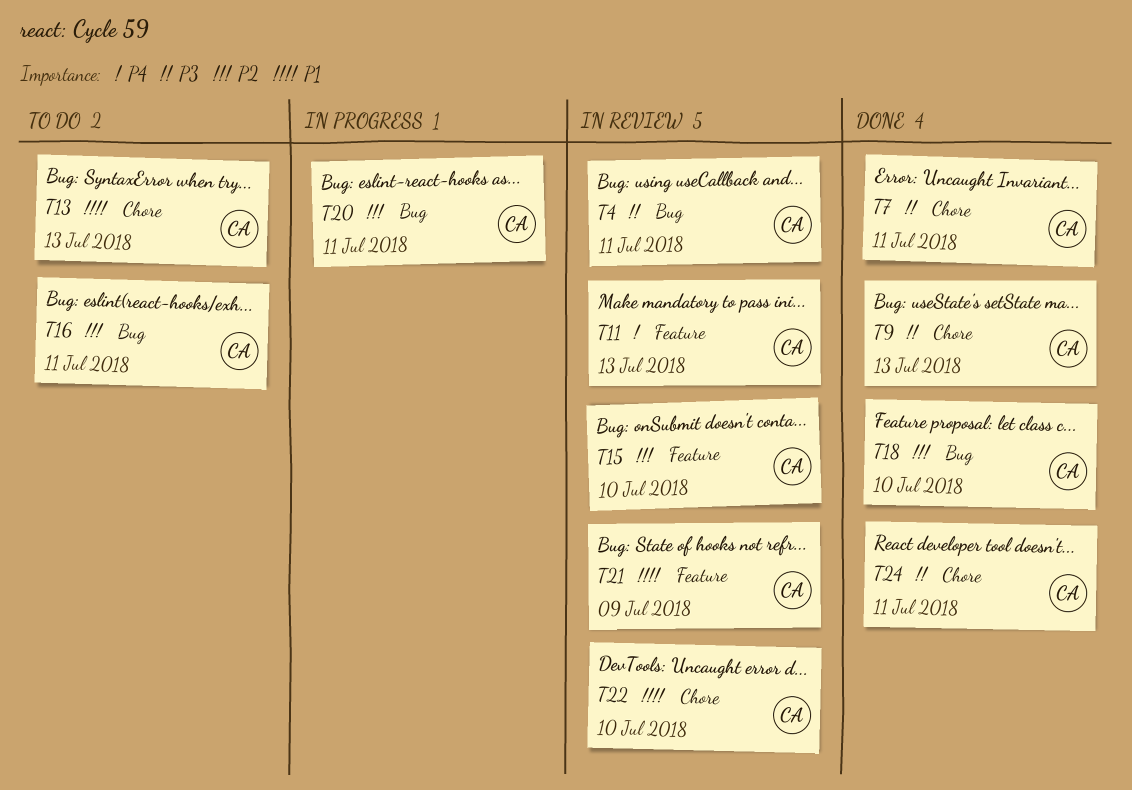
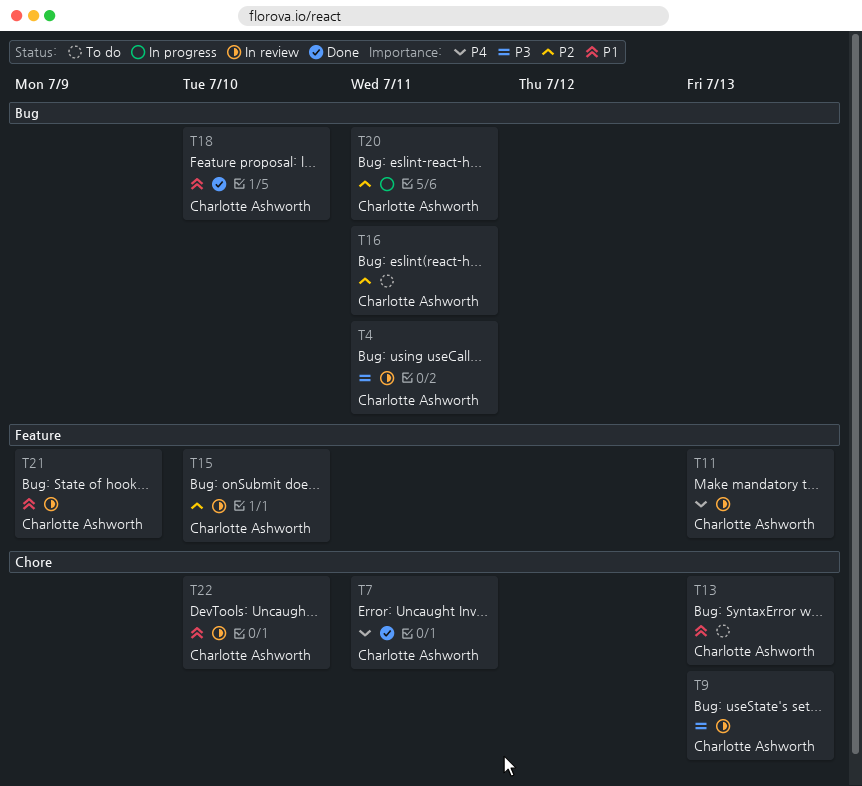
T7, priority: P3 -> P4
T9, status: Done -> In review
T18, priority: P2 -> P1
T24: present -> none

